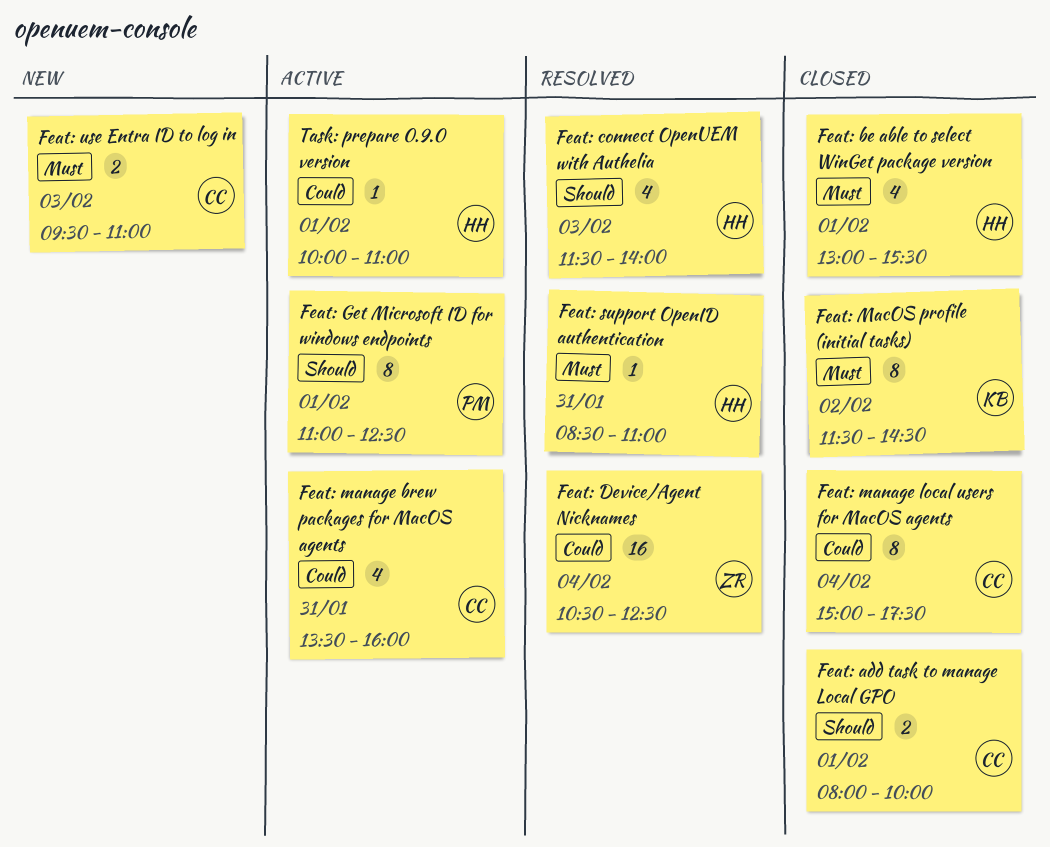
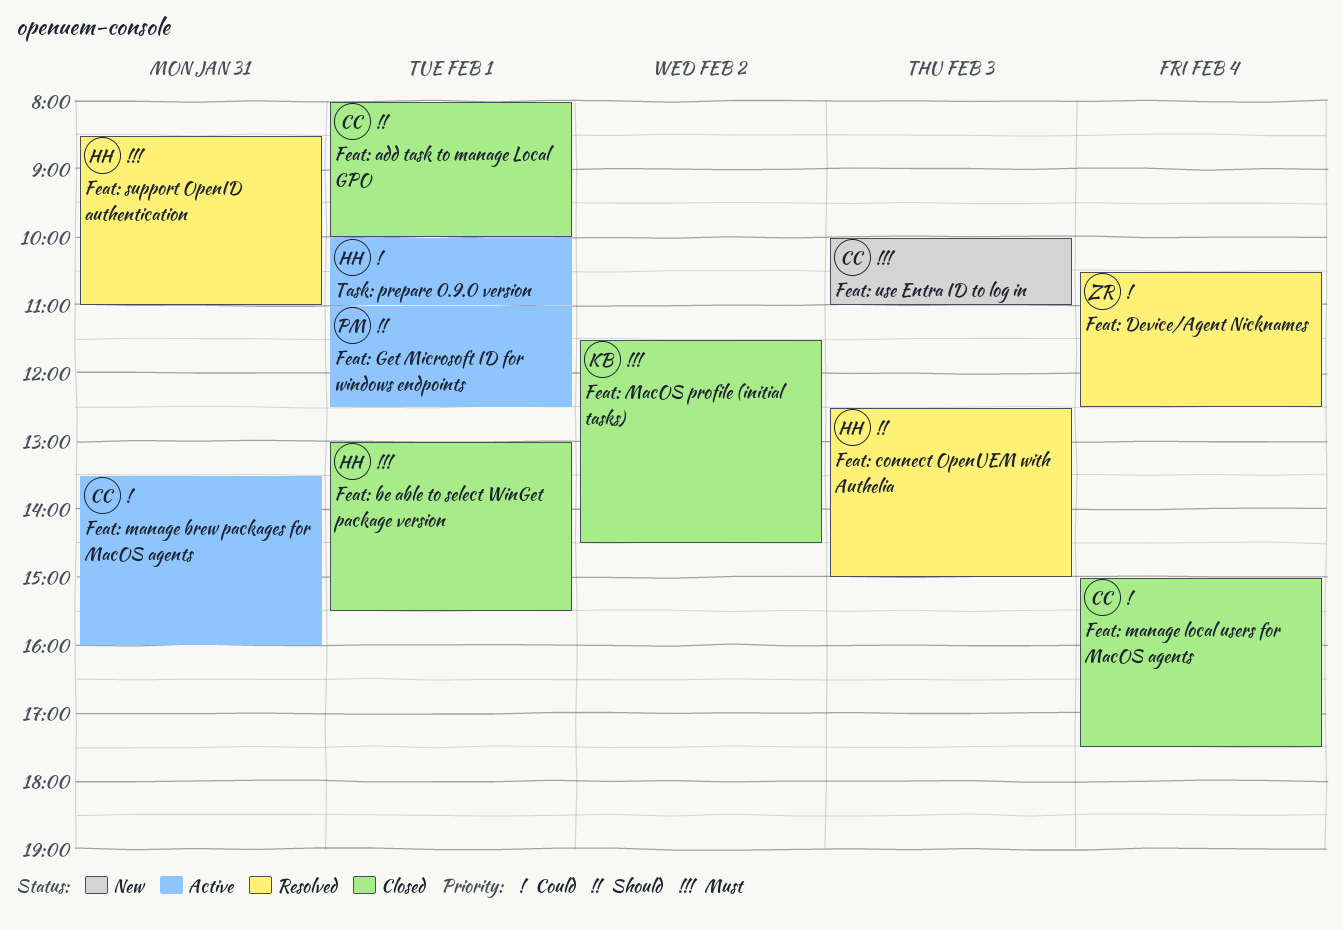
Feat: connect OpenUEM with Authelia, begins: 11:30 -> 12:30
Feat: connect OpenUEM with Authelia, ends: 14:00 -> 15:00
Feat: use Entra ID to log in, begins: 09:30 -> 10:00

